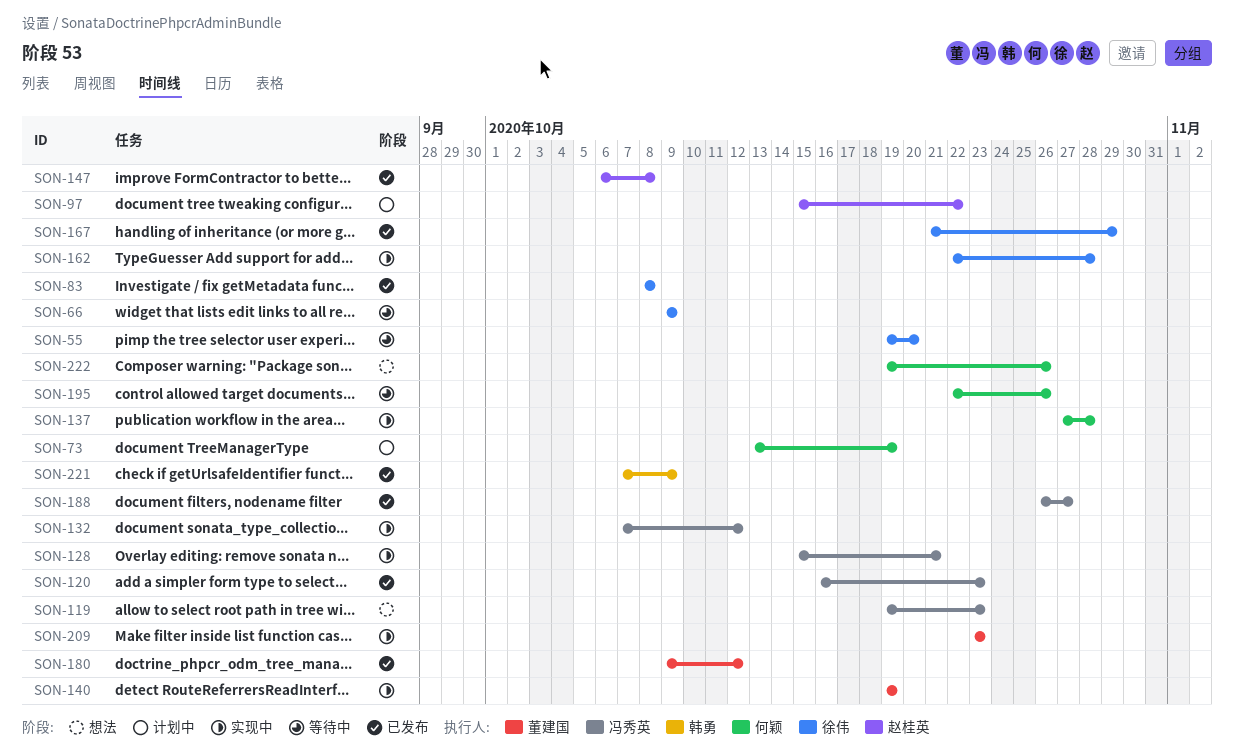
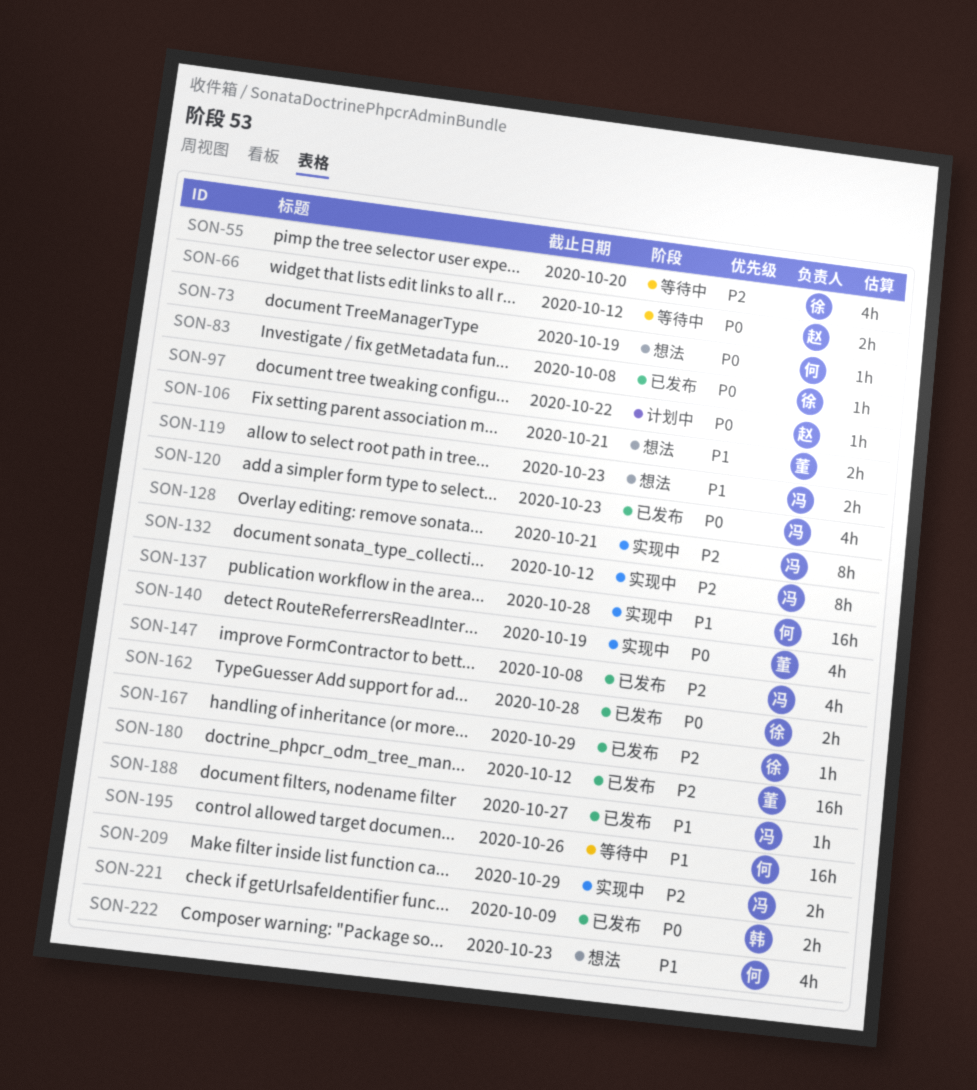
SON-66, owner: 徐伟 -> 赵桂英
SON-66, due: Oct 9 -> Oct 12
SON-73, status: 计划中 -> 想法
SON-106: none -> present
SON-147, owner: 赵桂英 -> 冯秀英
SON-162, status: 实现中 -> 已发布
SON-209, owner: 董建国 -> 冯秀英
SON-209, due: Oct 23 -> Oct 29
SON-222, due: Oct 26 -> Oct 23

